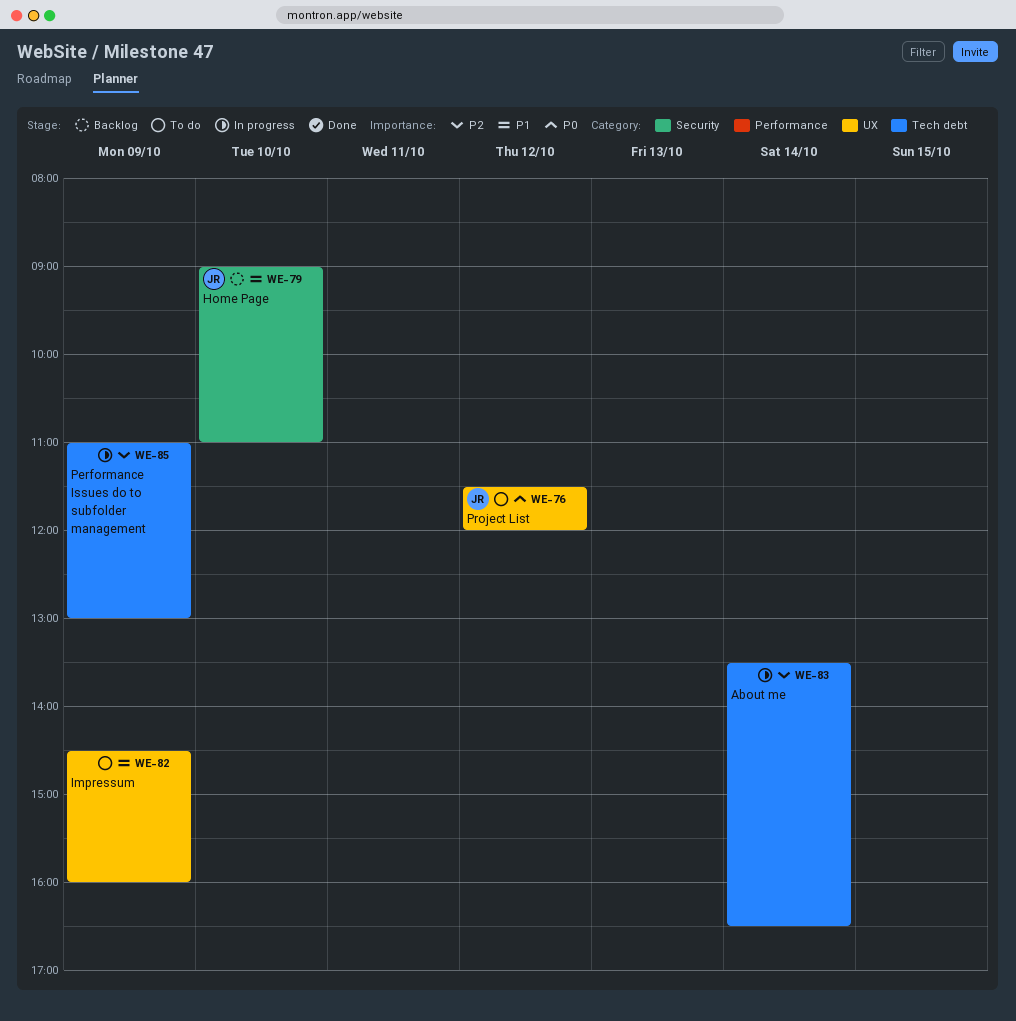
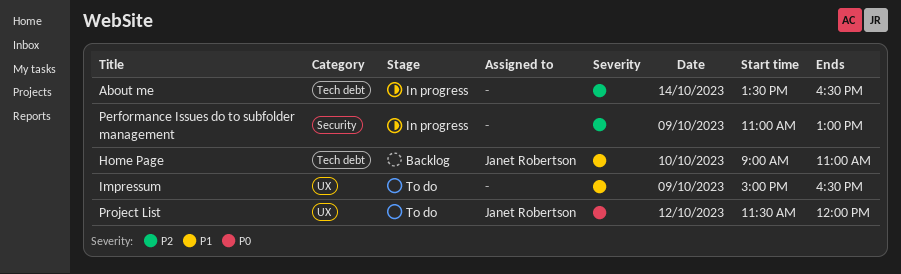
Home Page, label: Security -> Tech debt
Impressum, begins: 14:30 -> 15:00
Impressum, ends: 16:00 -> 16:30
Performance Issues do to subfolder management, label: Tech debt -> Security

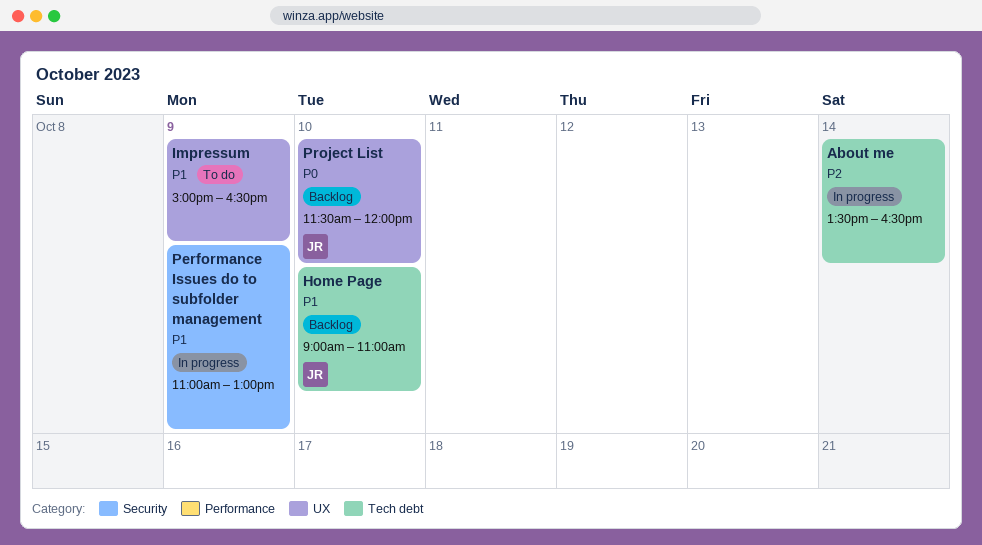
Performance Issues do to subfolder management, priority: P2 -> P1
Project List, status: To do -> Backlog
Project List, day: Oct 12 -> Oct 10

